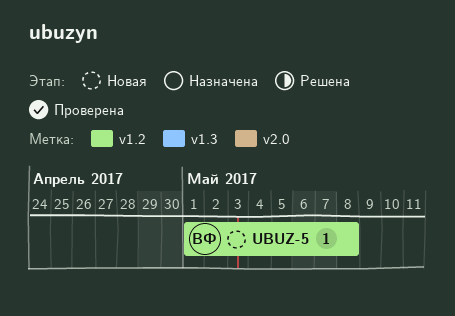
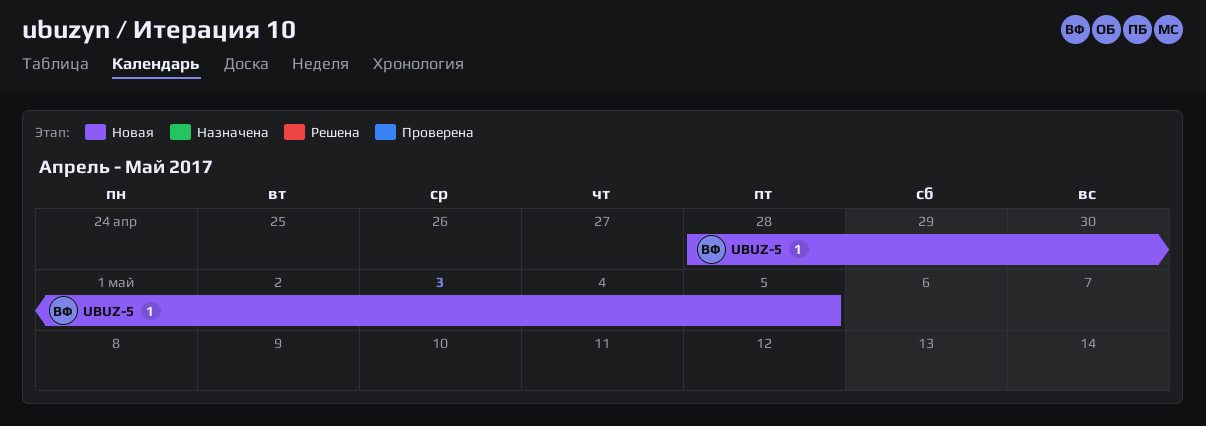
UBUZ-5, start: May 1 -> Apr 28
UBUZ-5, due: May 8 -> May 5

